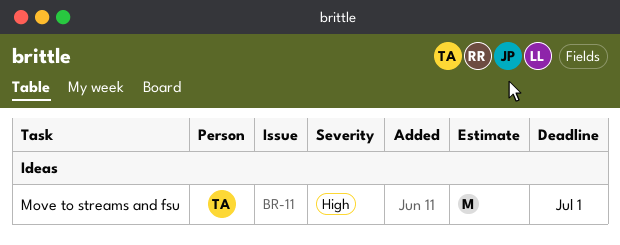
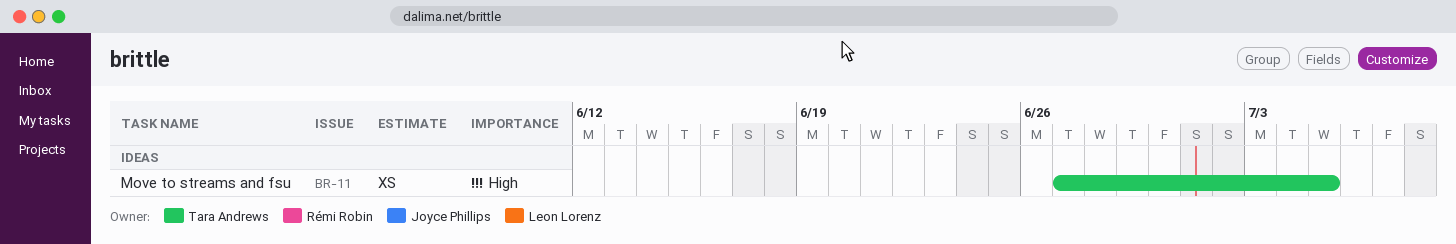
BR-11, estimate: M -> XS
BR-11, due: Jul 1 -> Jul 5

